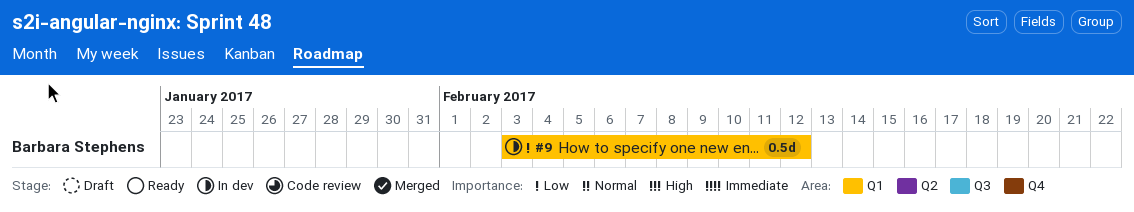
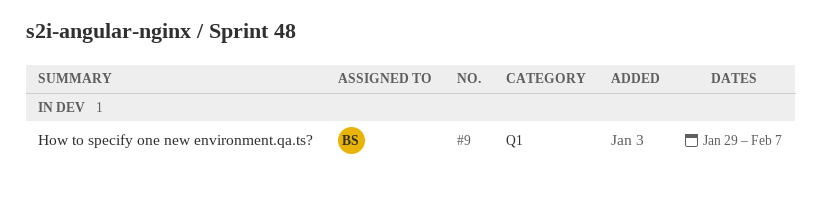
#9, start: Feb 3 -> Jan 29
#9, due: Feb 12 -> Feb 7

